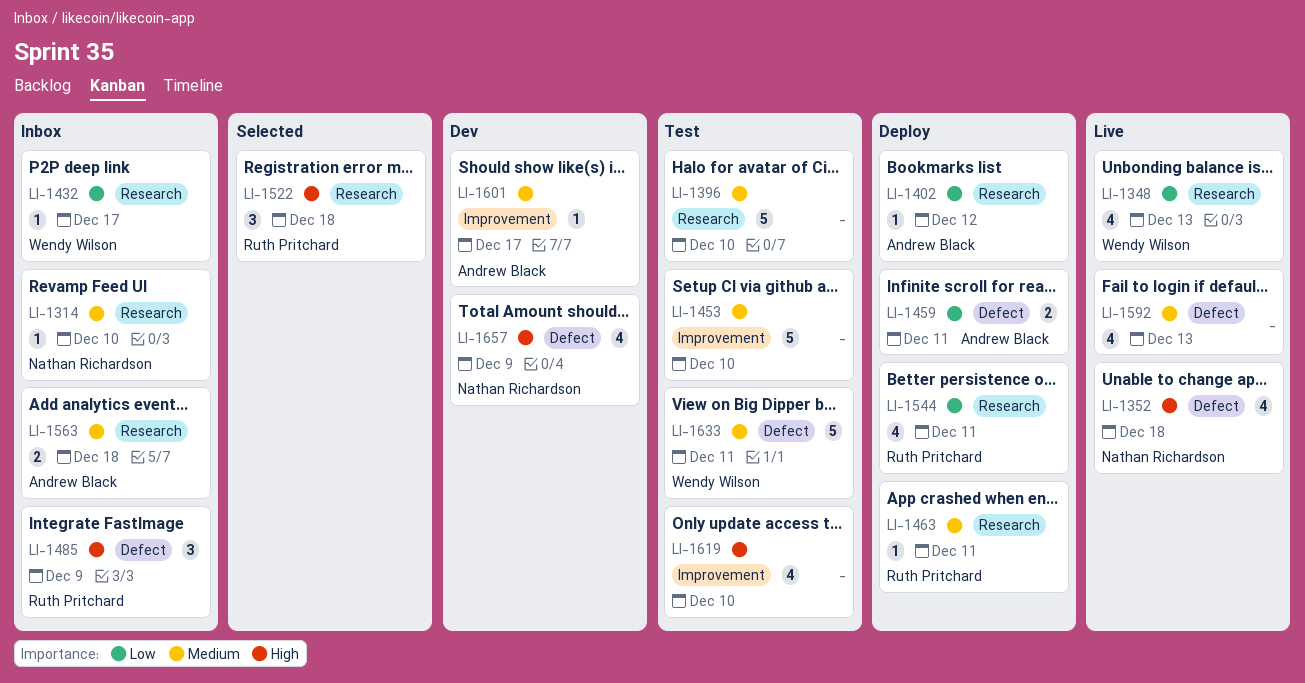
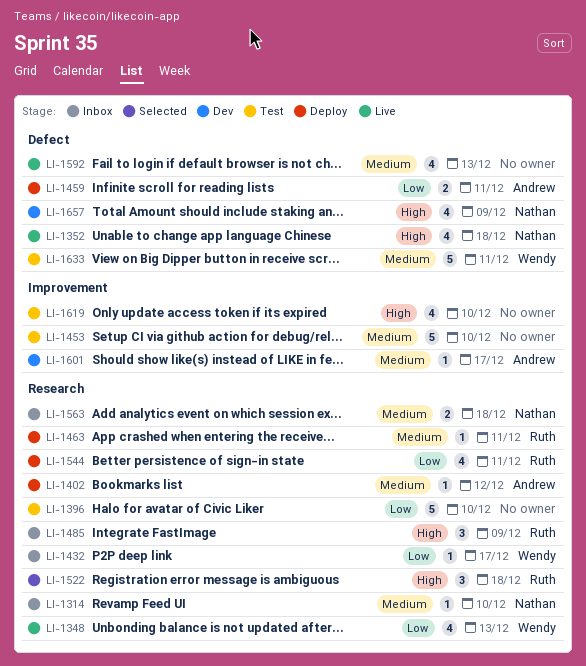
LI-1396, priority: Medium -> Low
LI-1402, priority: Low -> Medium
LI-1485, label: Defect -> Research
LI-1563, owner: Andrew Black -> Nathan Richardson

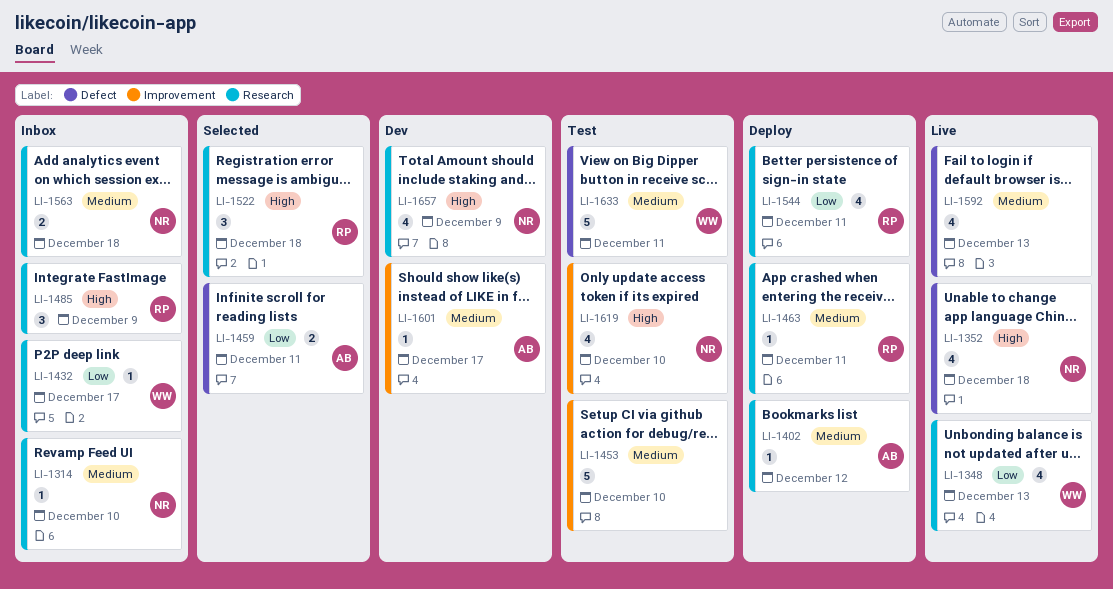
LI-1396: present -> none
LI-1459, status: Deploy -> Selected
LI-1619, owner: none -> Nathan
LI-1657, label: Defect -> Research

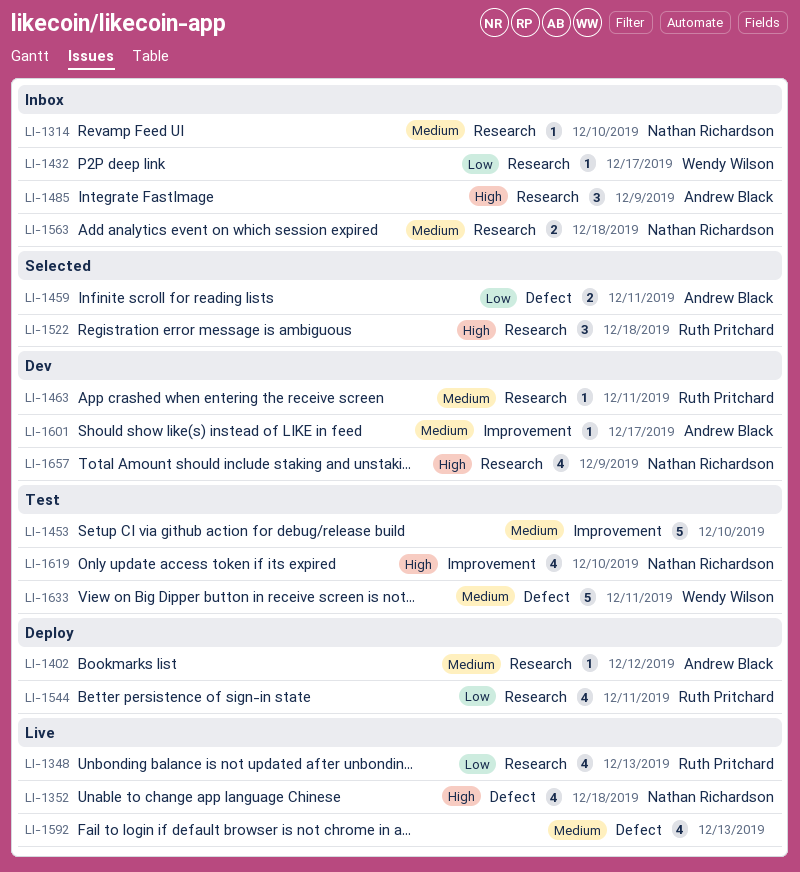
LI-1348, owner: Wendy Wilson -> Ruth Pritchard
LI-1463, status: Deploy -> Dev
LI-1485, owner: Ruth Pritchard -> Andrew Black

